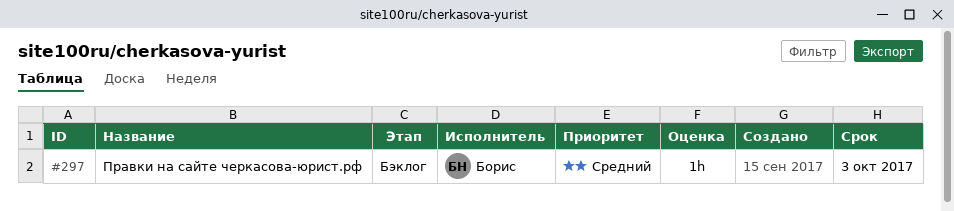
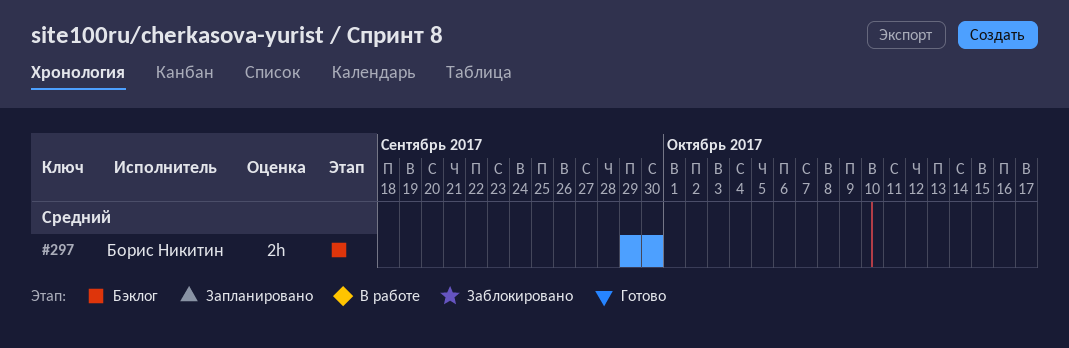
#297, estimate: 1h -> 2h
#297, due: Oct 3 -> Sep 30

